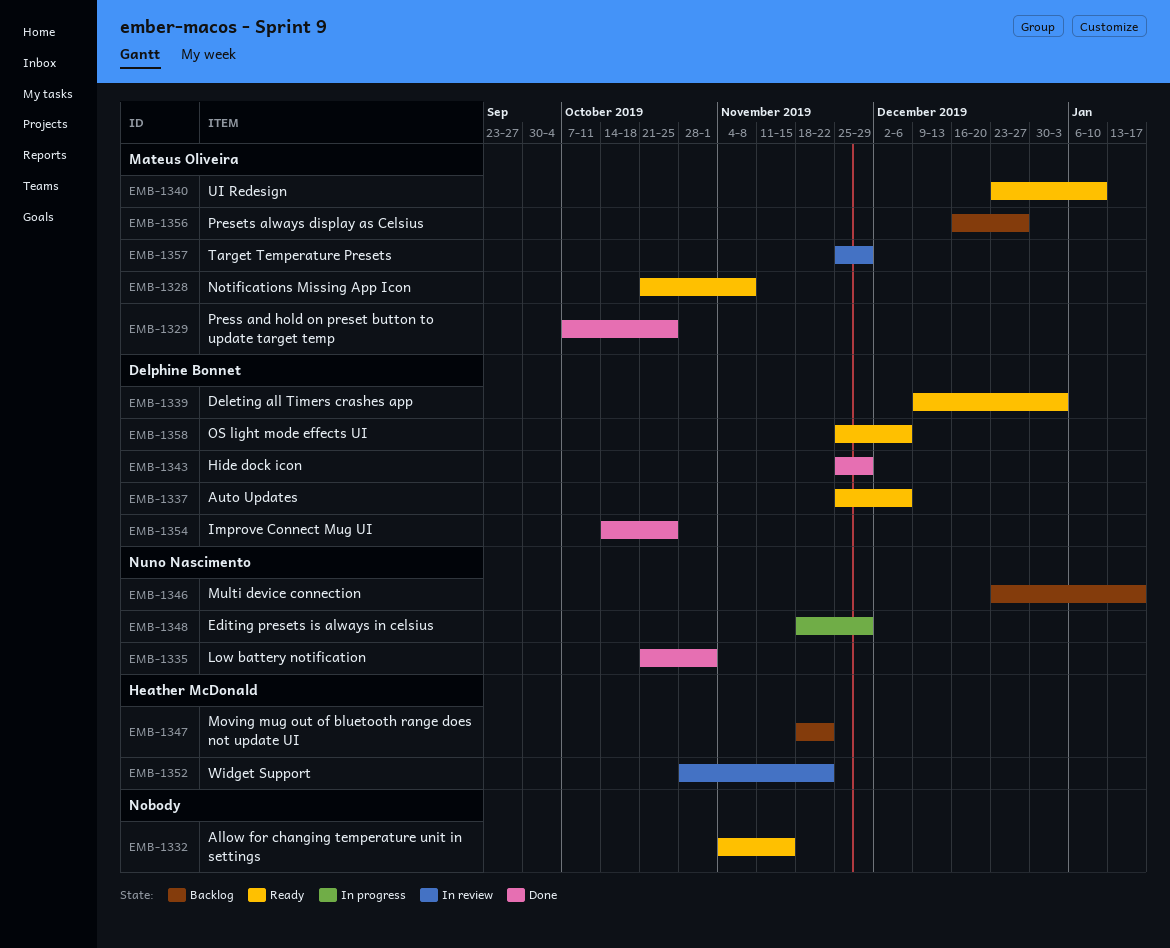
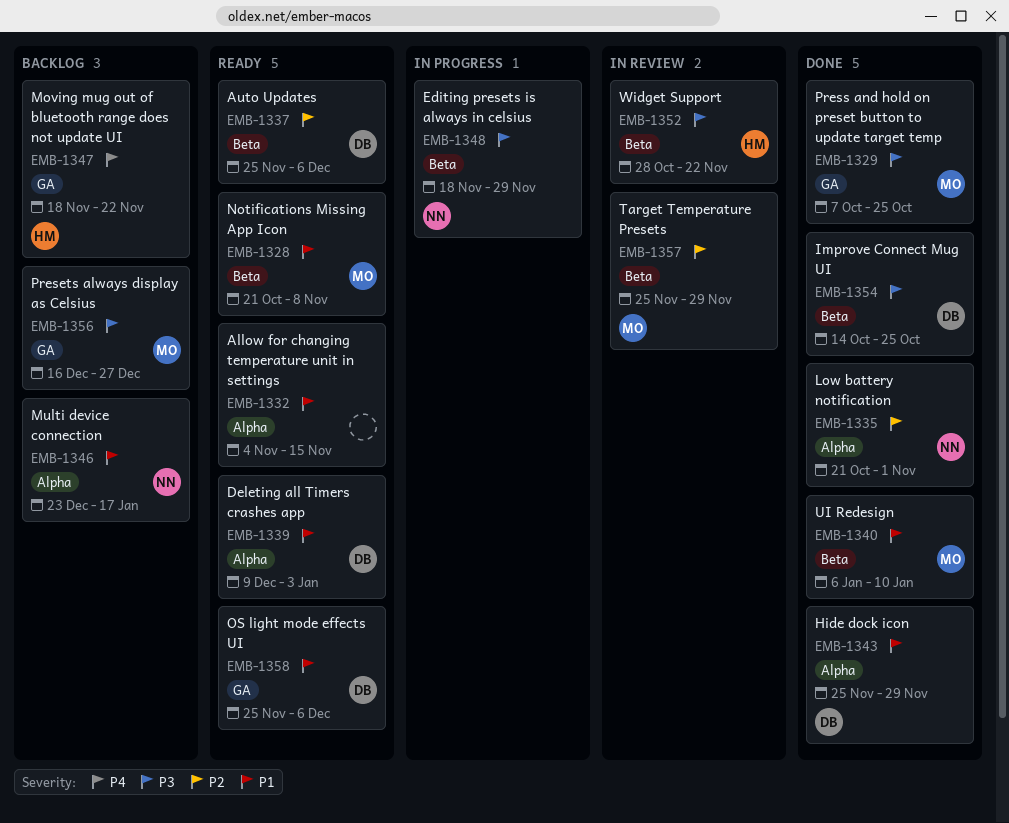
EMB-1340, status: Ready -> Done
EMB-1340, start: Dec 23 -> Jan 6

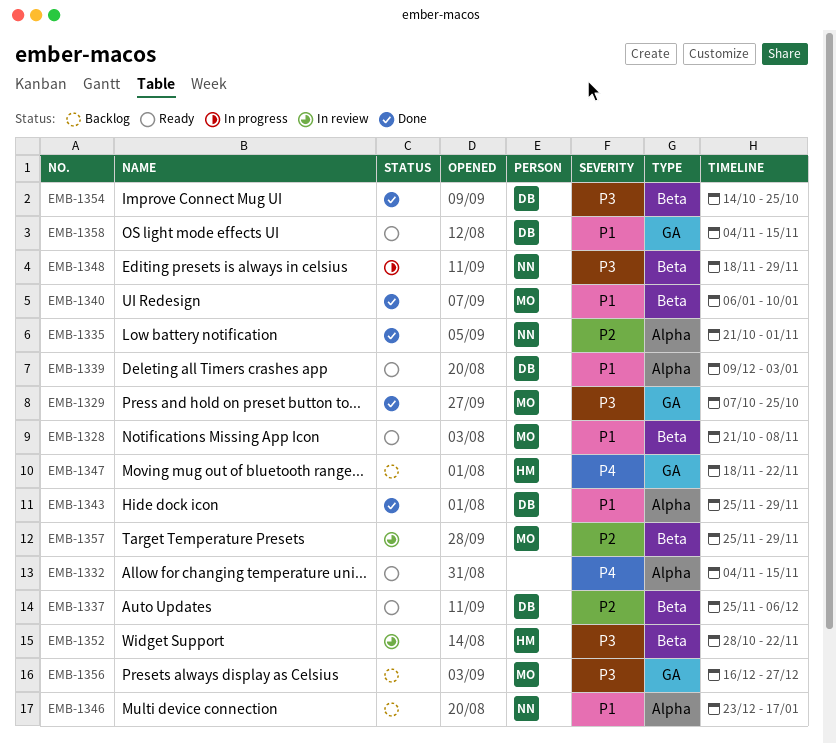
EMB-1332, priority: P1 -> P4
EMB-1358, start: Nov 25 -> Nov 4
EMB-1358, due: Dec 6 -> Nov 15

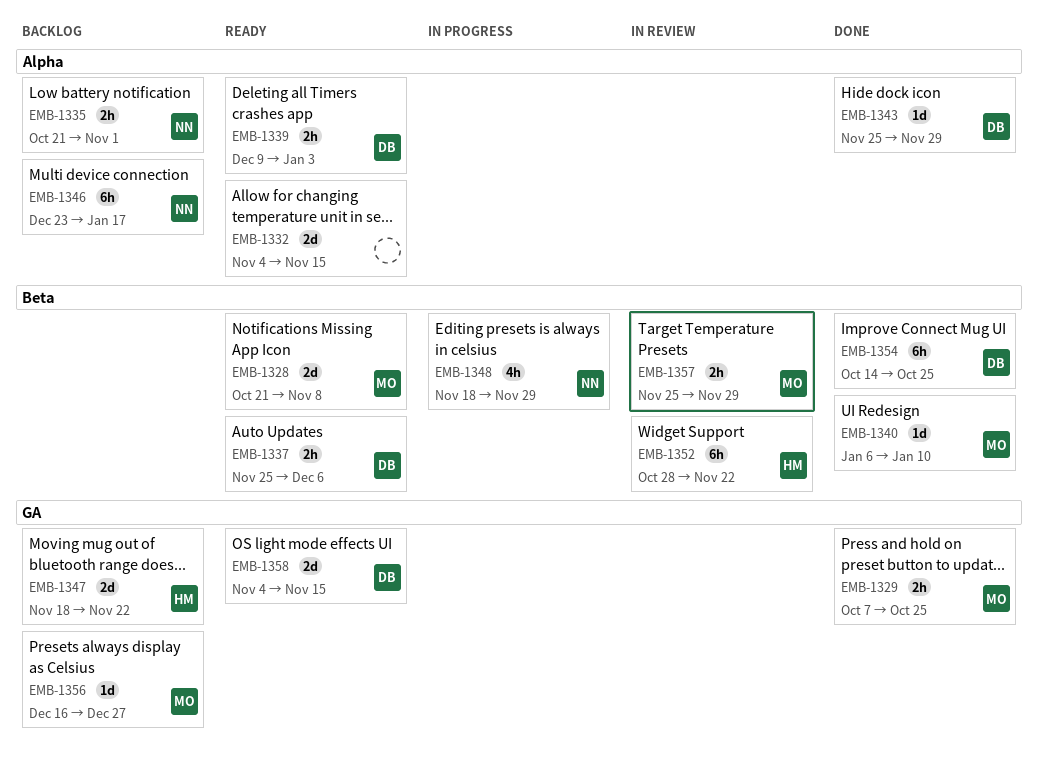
EMB-1335, status: Done -> Backlog

